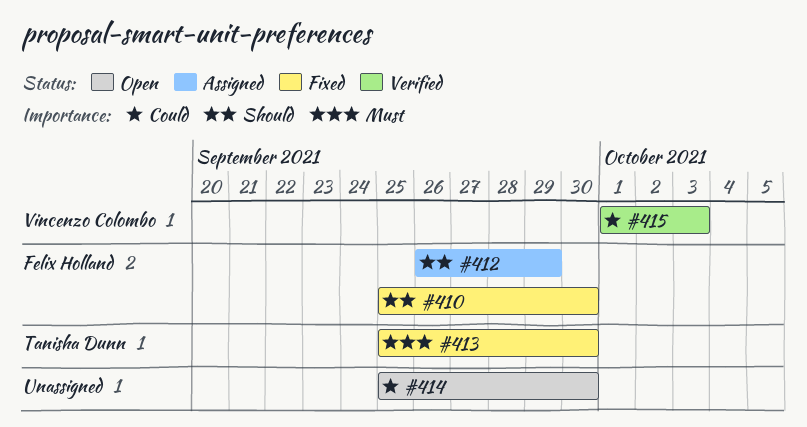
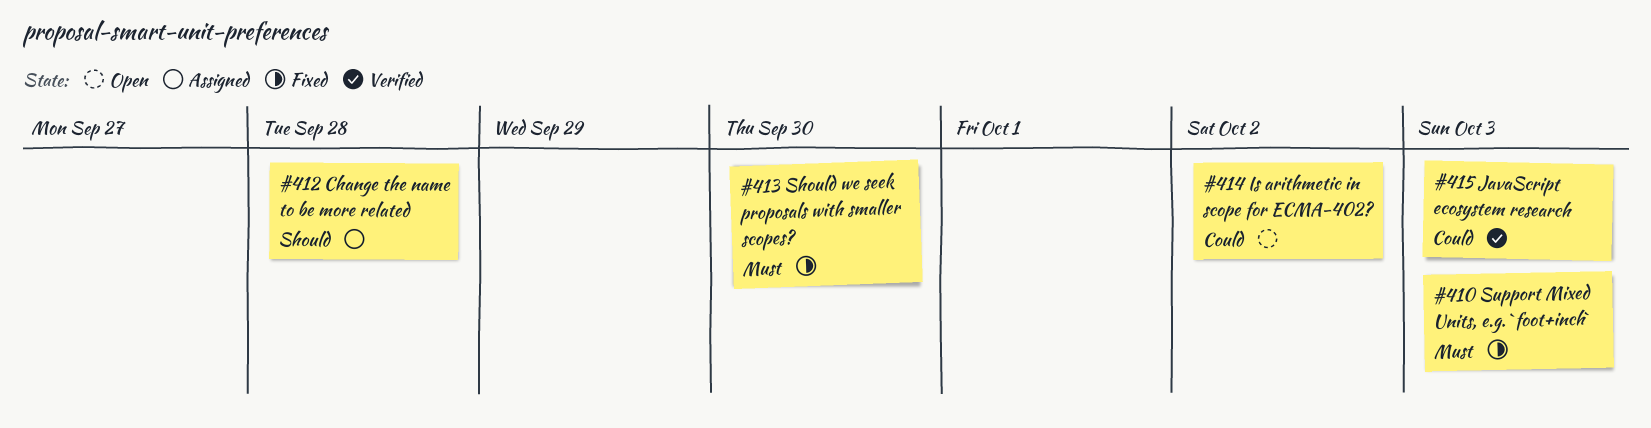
#410, priority: Should -> Must
#410, due: Sep 30 -> Oct 3
#412, due: Sep 29 -> Sep 28
#414, due: Sep 30 -> Oct 2

